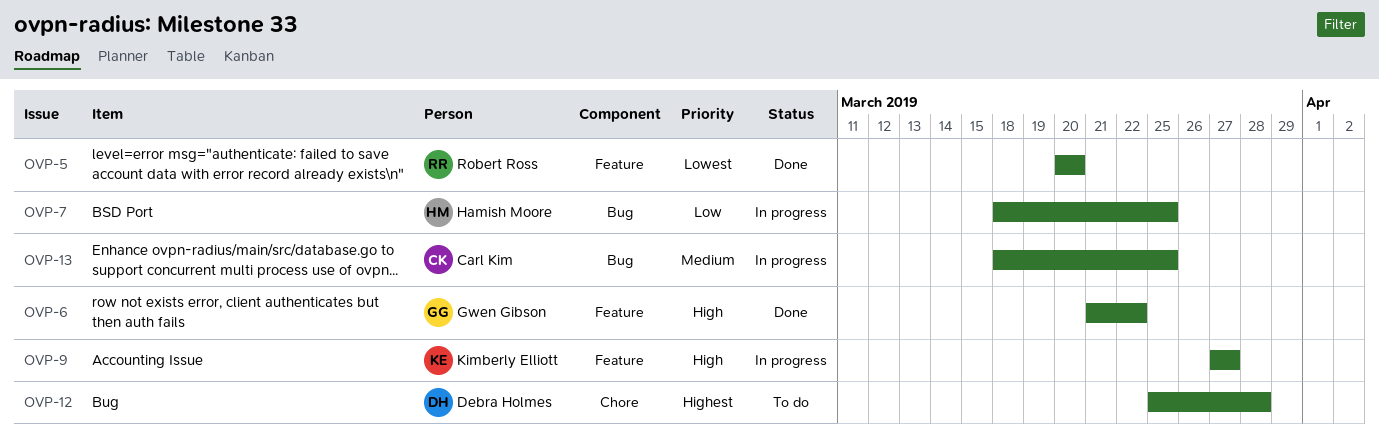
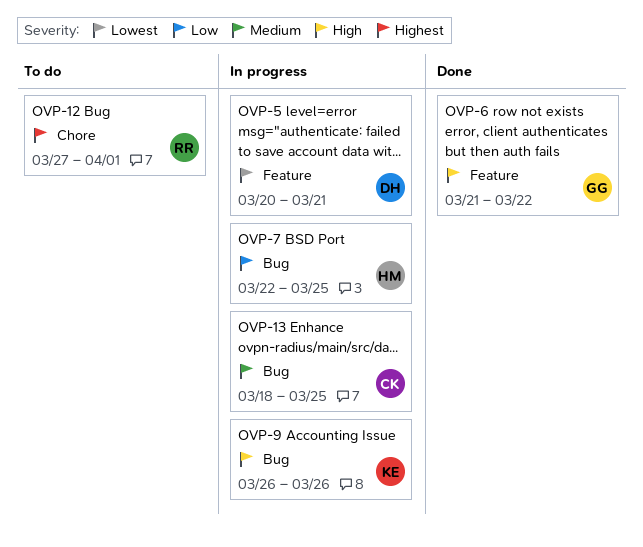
OVP-5, status: Done -> In progress
OVP-5, owner: Robert Ross -> Debra Holmes
OVP-5, due: Mar 20 -> Mar 21
OVP-7, start: Mar 18 -> Mar 22
OVP-9, label: Feature -> Bug
OVP-9, start: Mar 27 -> Mar 26
OVP-9, due: Mar 27 -> Mar 26
OVP-12, owner: Debra Holmes -> Robert Ross
OVP-12, start: Mar 25 -> Mar 27
OVP-12, due: Mar 28 -> Apr 1

